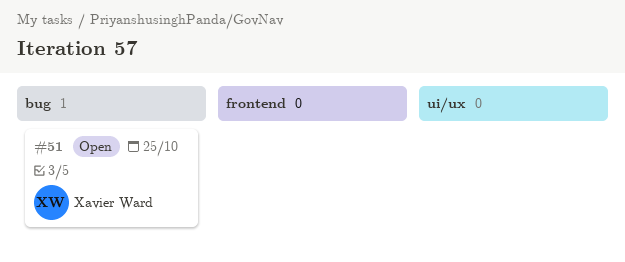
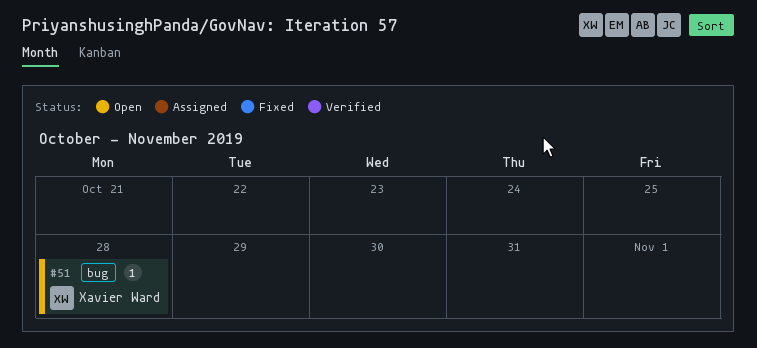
#51, due: Oct 25 -> Oct 28

